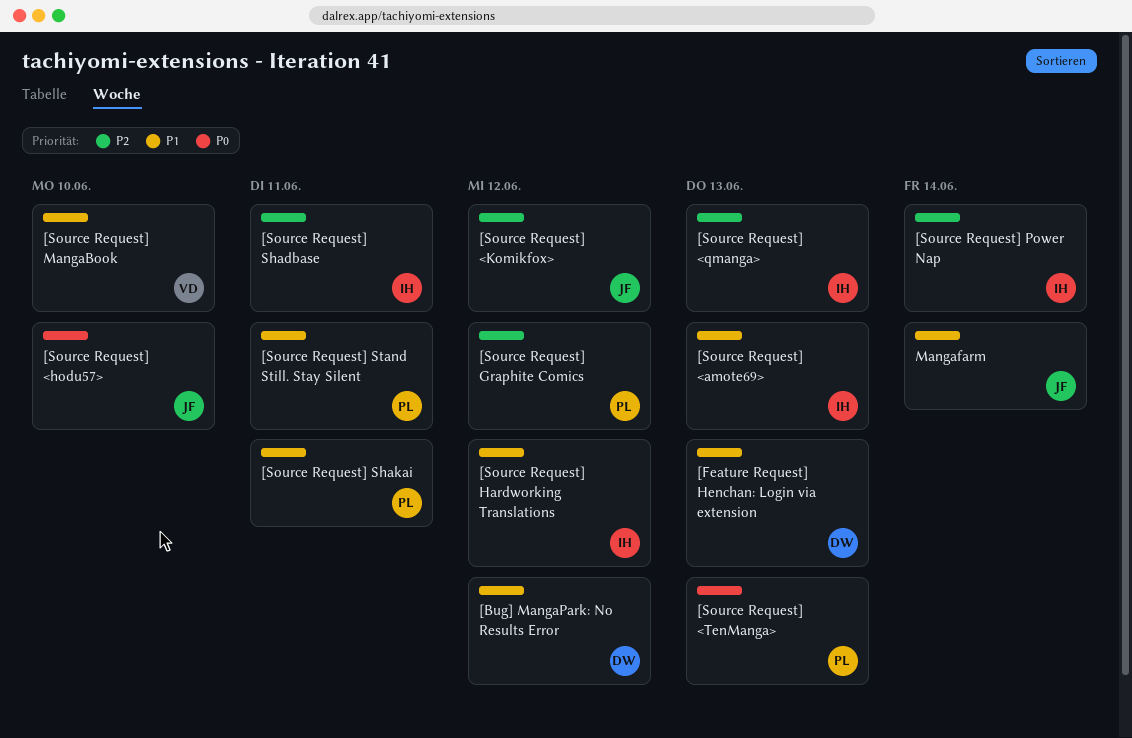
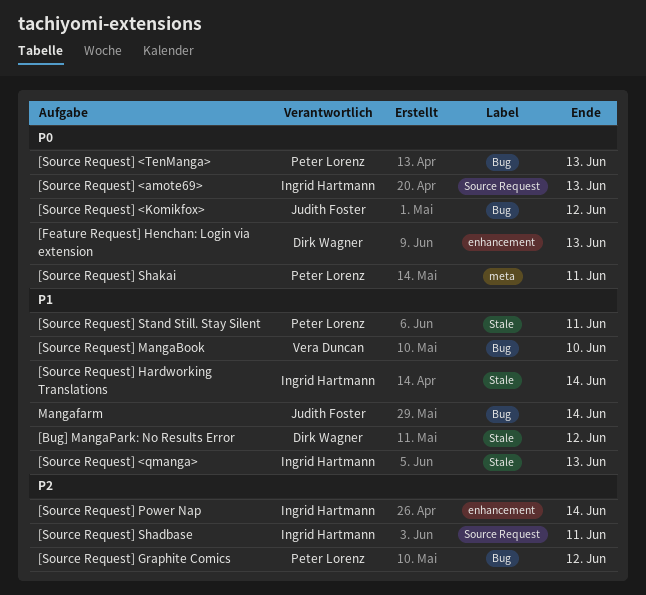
[Feature Request] Henchan: Login via extension, priority: P1 -> P0
[Source Request] <amote69>, priority: P1 -> P0
[Source Request] <hodu57>: present -> none
[Source Request] <Komikfox>, priority: P2 -> P0
[Source Request] <qmanga>, priority: P2 -> P1
[Source Request] Hardworking Translations, due: Jun 12 -> Jun 14
[Source Request] Shakai, priority: P1 -> P0

